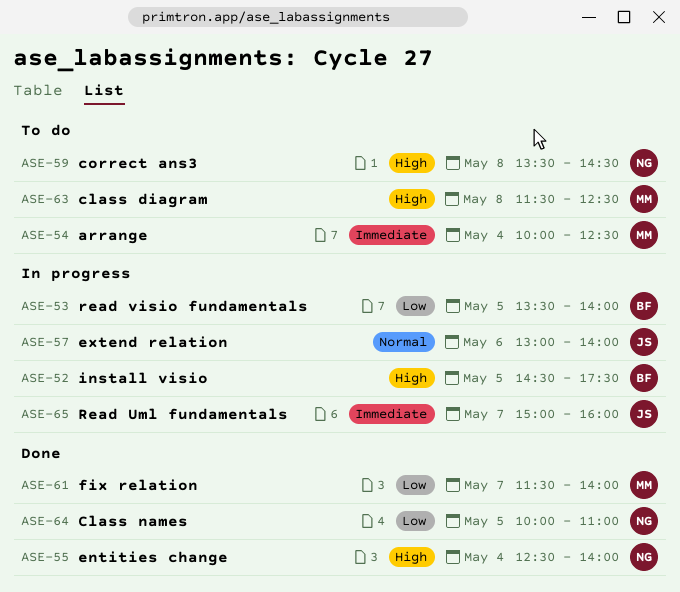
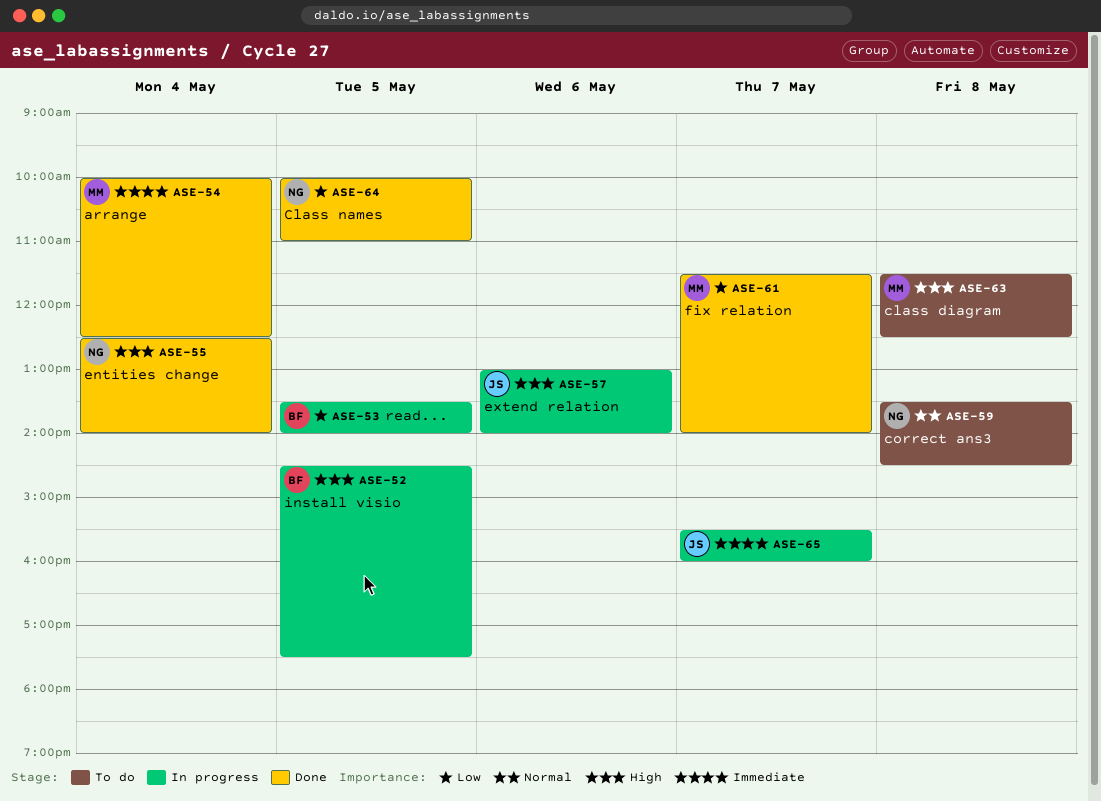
ASE-54, status: To do -> Done
ASE-57, priority: Normal -> High
ASE-59, priority: High -> Normal
ASE-65, begins: 15:00 -> 15:30

